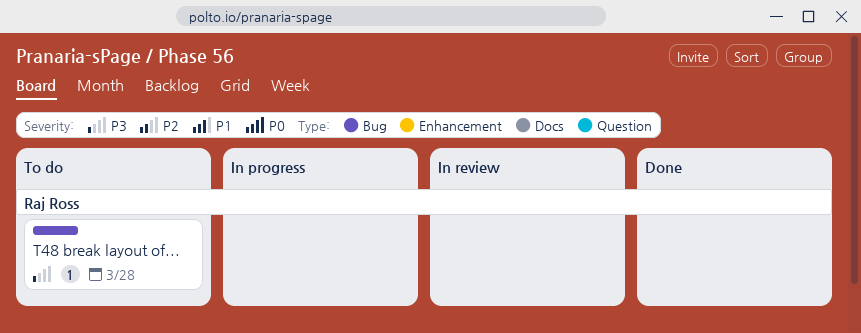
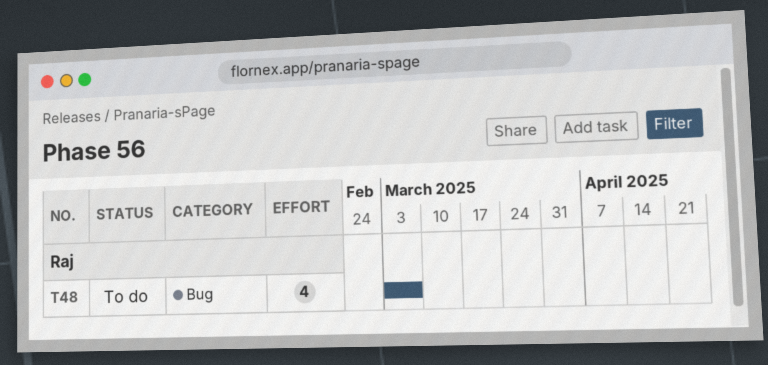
T48, estimate: 1 -> 4
T48, due: Mar 28 -> Mar 7

